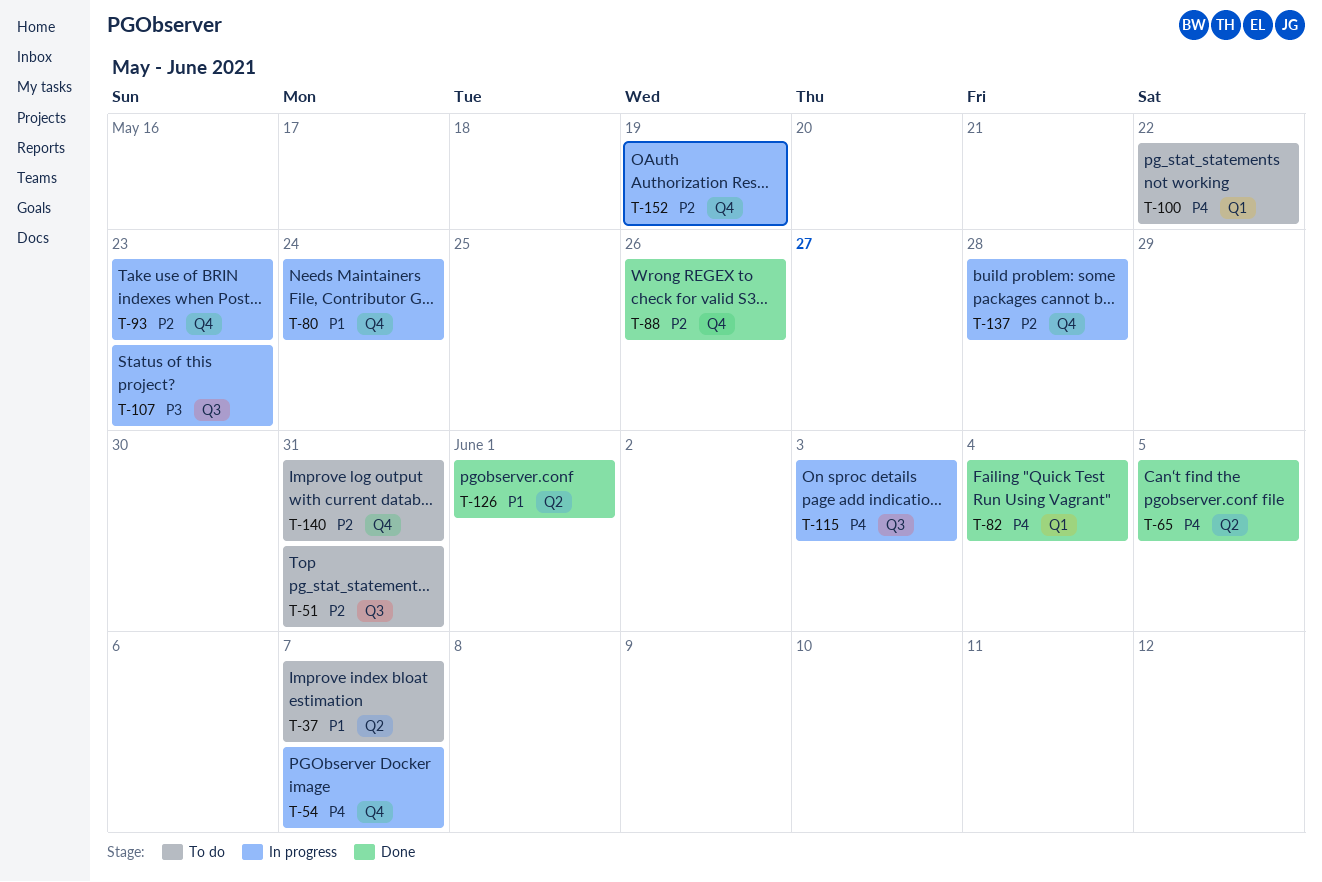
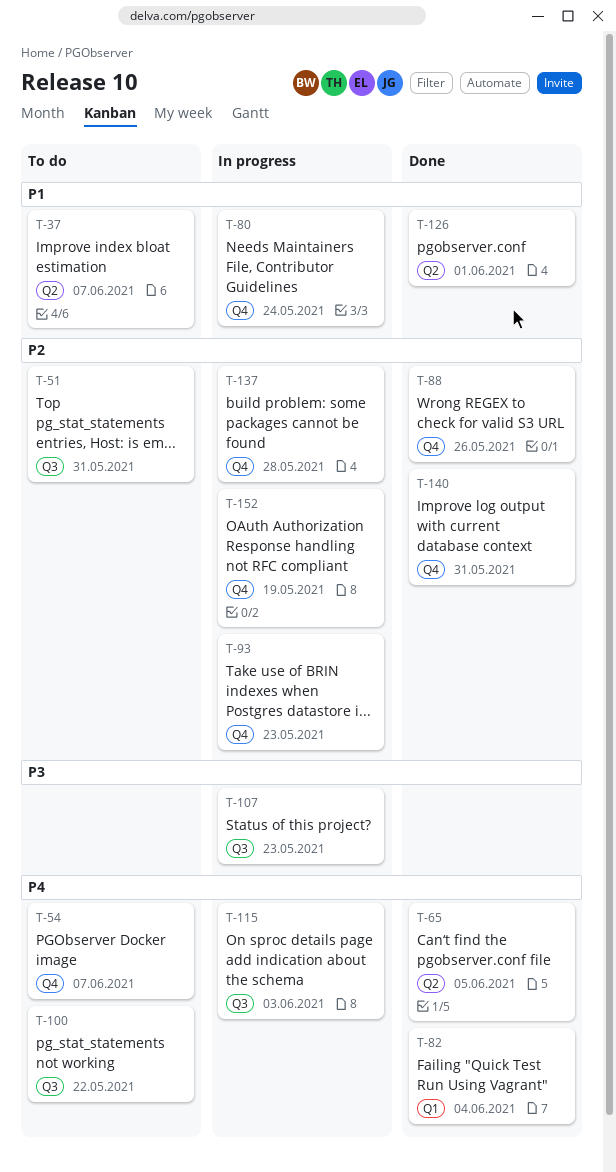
T-54, status: In progress -> To do
T-100, label: Q1 -> Q3
T-140, status: To do -> Done

